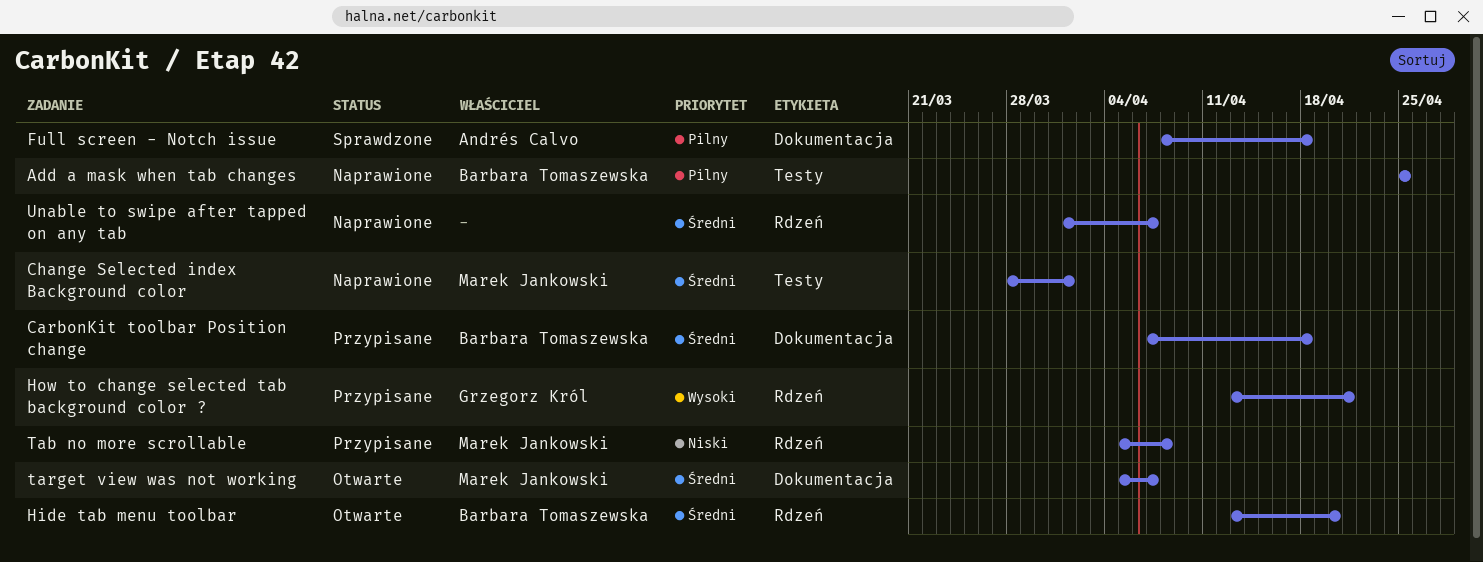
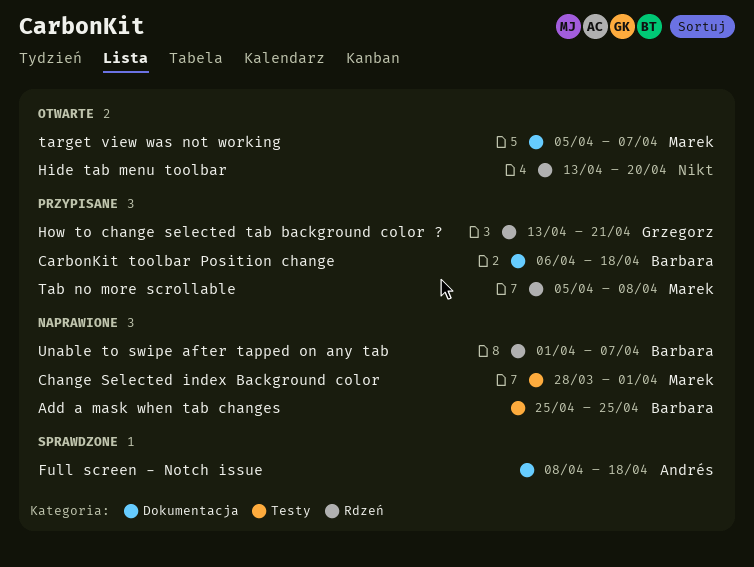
CarbonKit toolbar Position change, start: Apr 7 -> Apr 6
Hide tab menu toolbar, owner: Barbara Tomaszewska -> none
Unable to swipe after tapped on any tab, owner: none -> Barbara Tomaszewska

